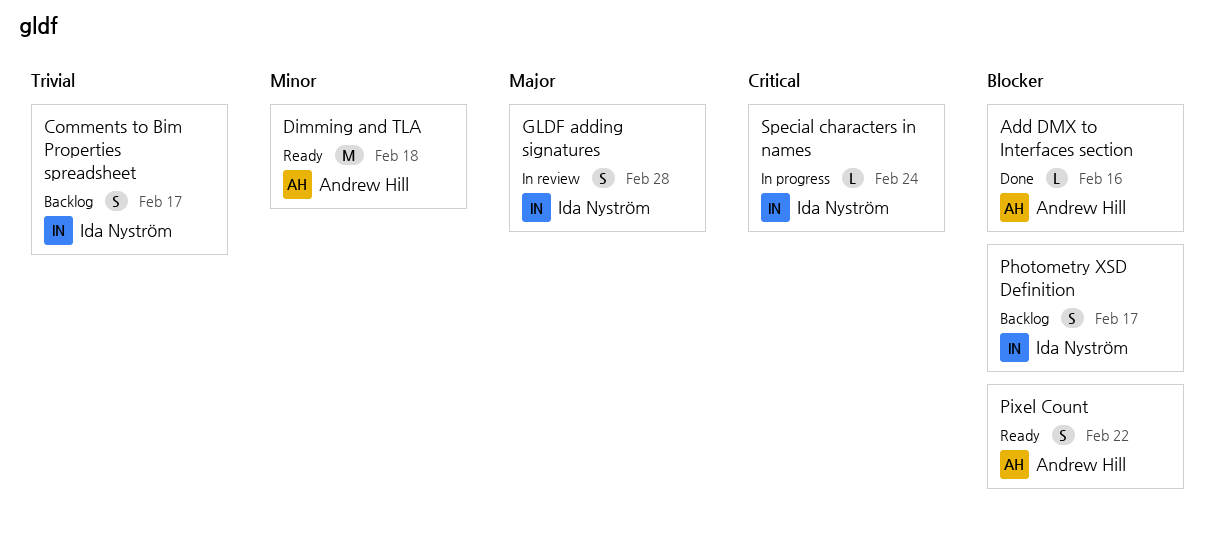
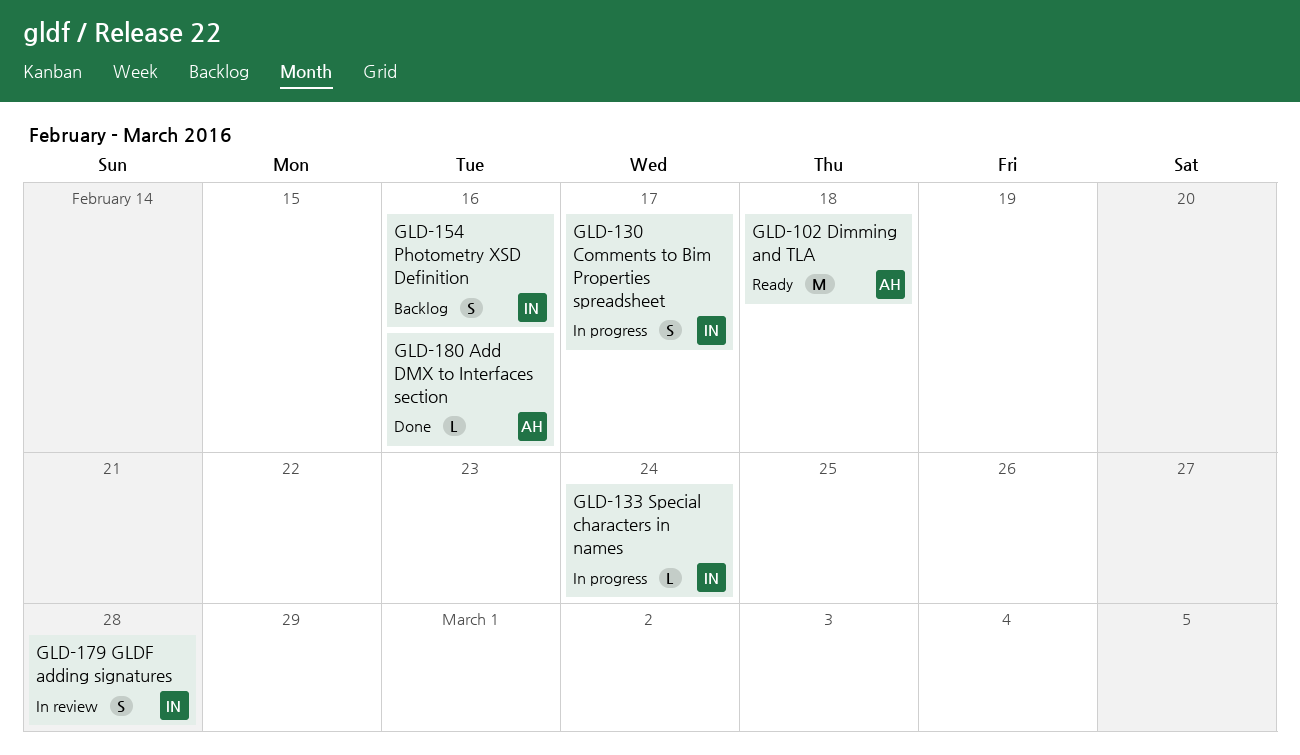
Comments to Bim Properties spreadsheet, status: Backlog -> In progress
Photometry XSD Definition, due: Feb 17 -> Feb 16
Pixel Count: present -> none

